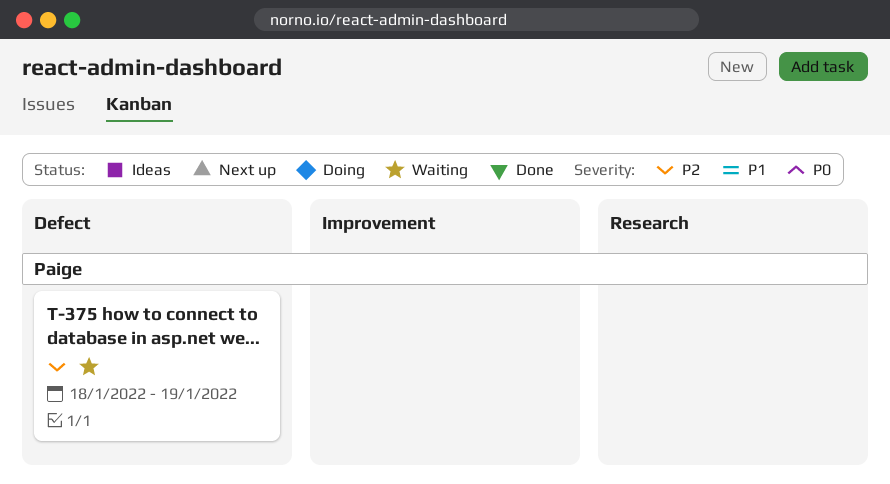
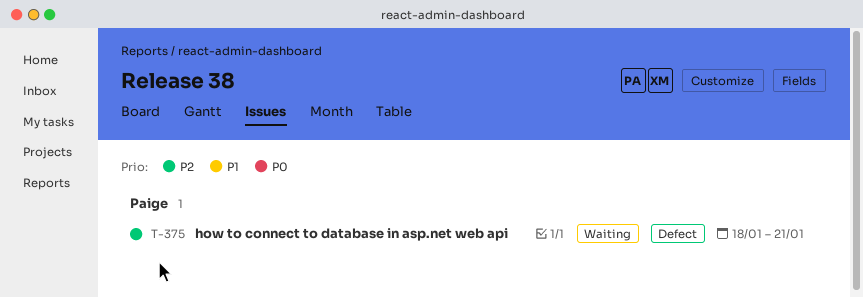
T-375, due: Jan 19 -> Jan 21

